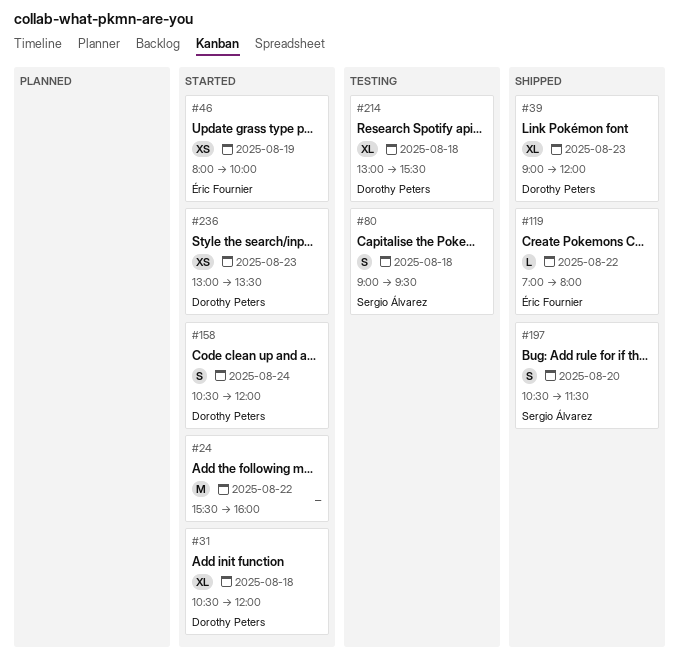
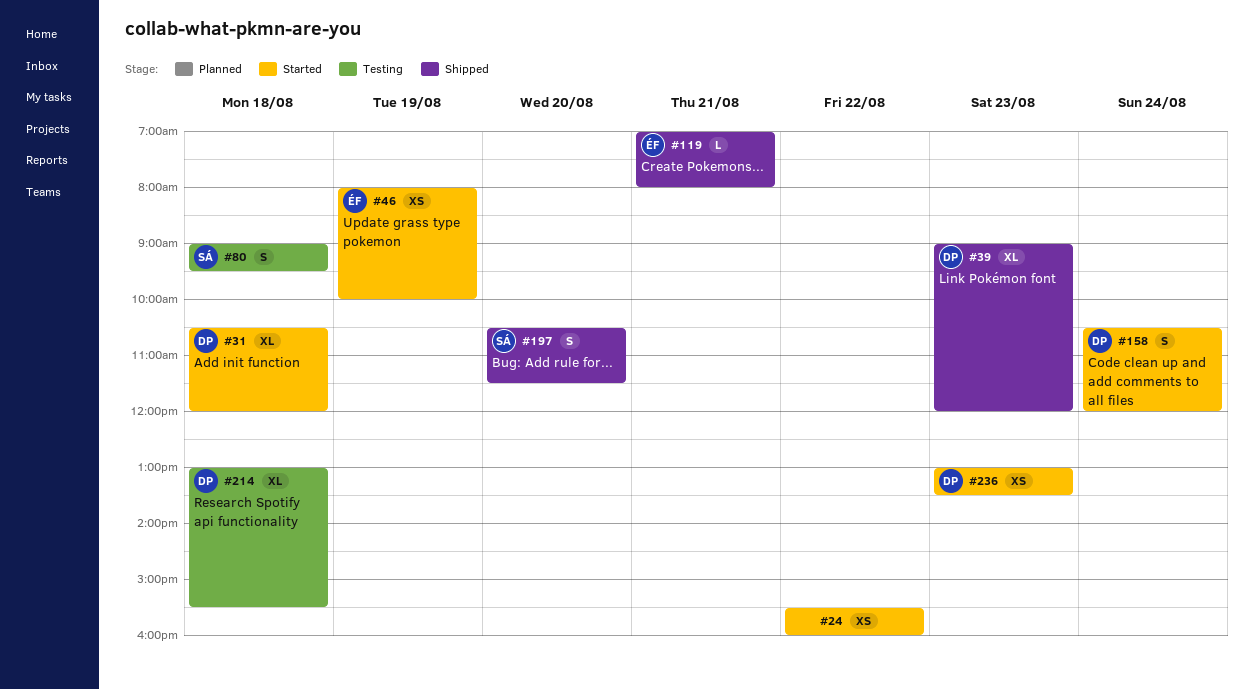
#24, estimate: M -> XS
#119, day: Aug 22 -> Aug 21

